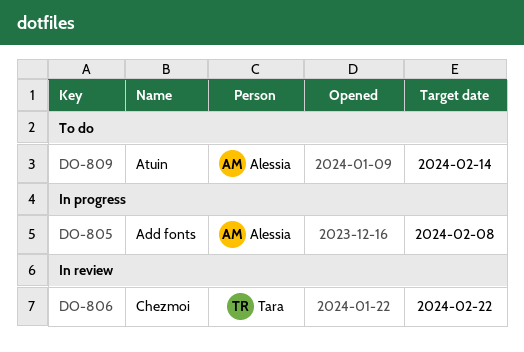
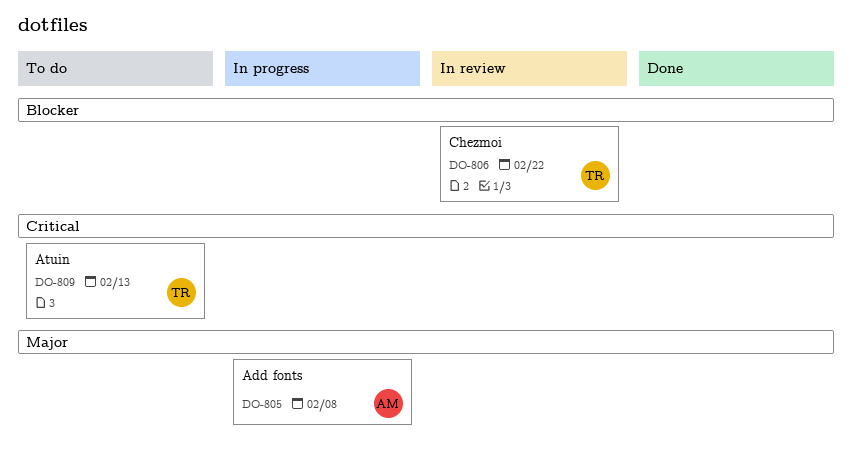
DO-809, owner: Alessia -> Tara
DO-809, due: Feb 14 -> Feb 13

